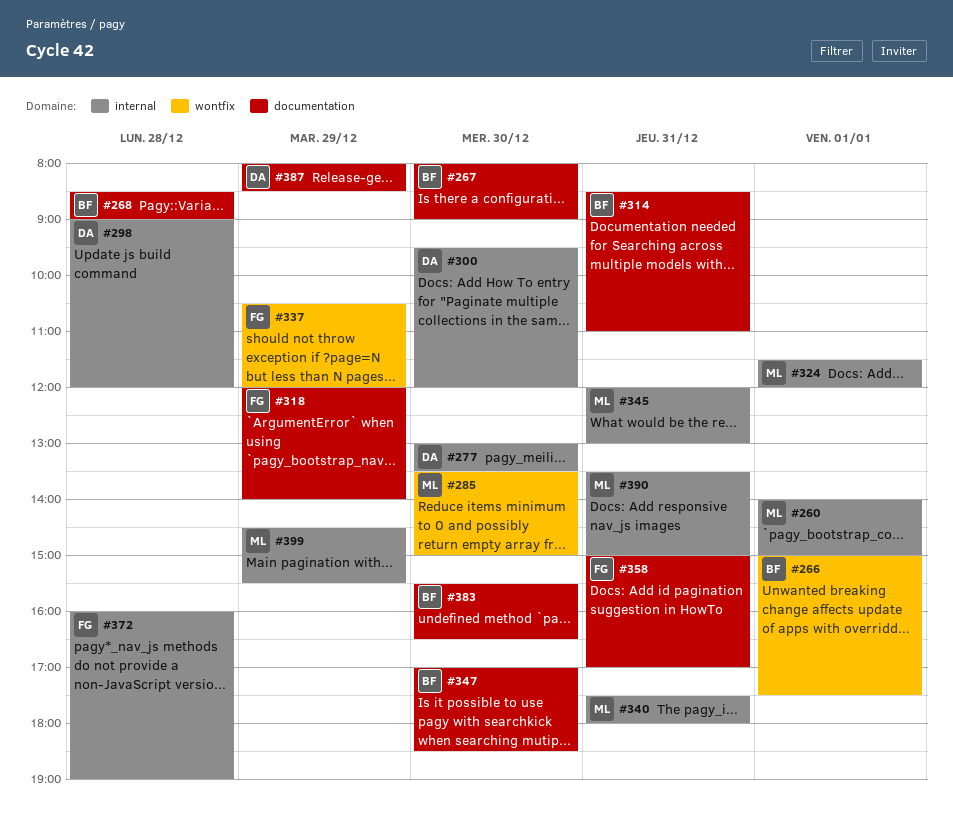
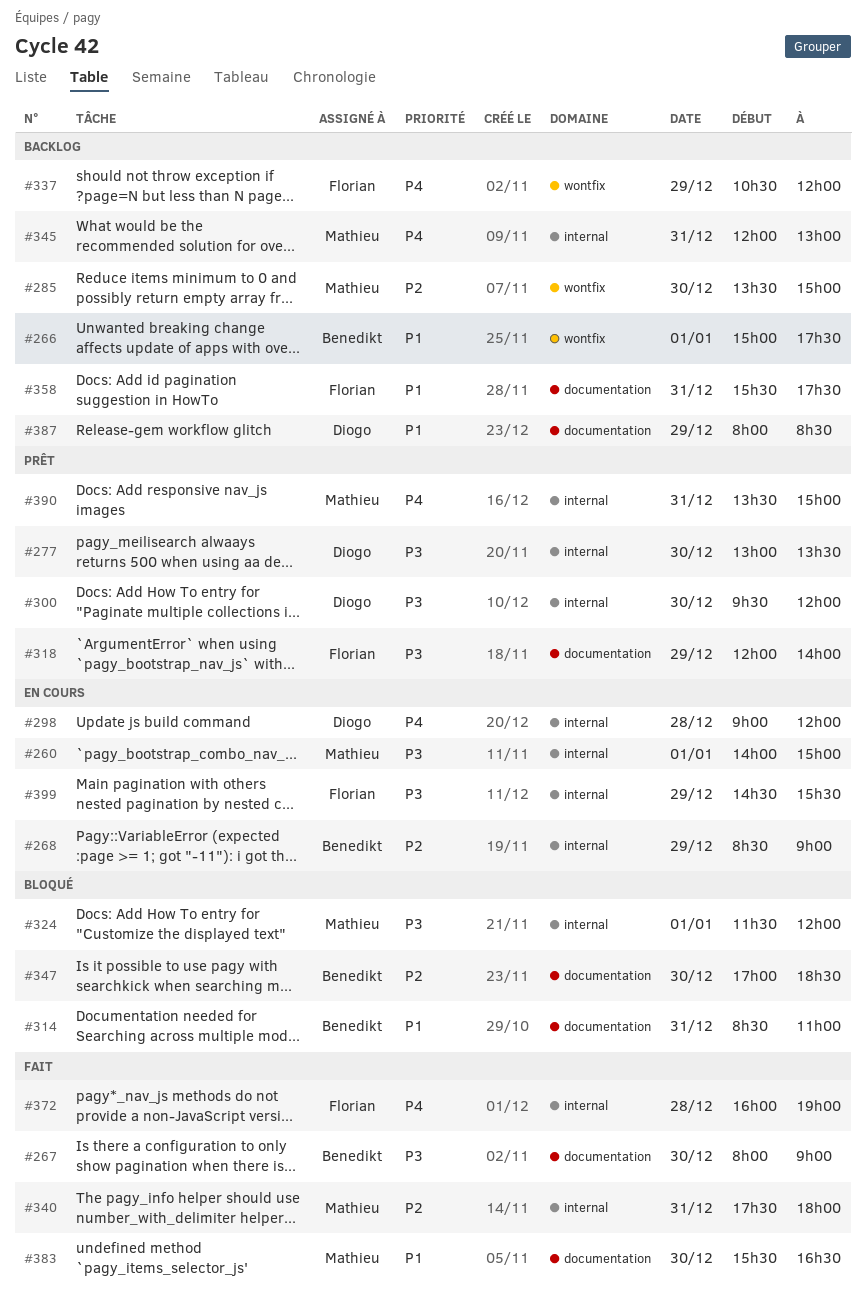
#268, label: documentation -> internal
#268, day: Dec 28 -> Dec 29
#358, begins: 15:00 -> 15:30
#358, ends: 17:00 -> 17:30
#383, owner: Benedikt -> Mathieu
#399, owner: Mathieu -> Florian

